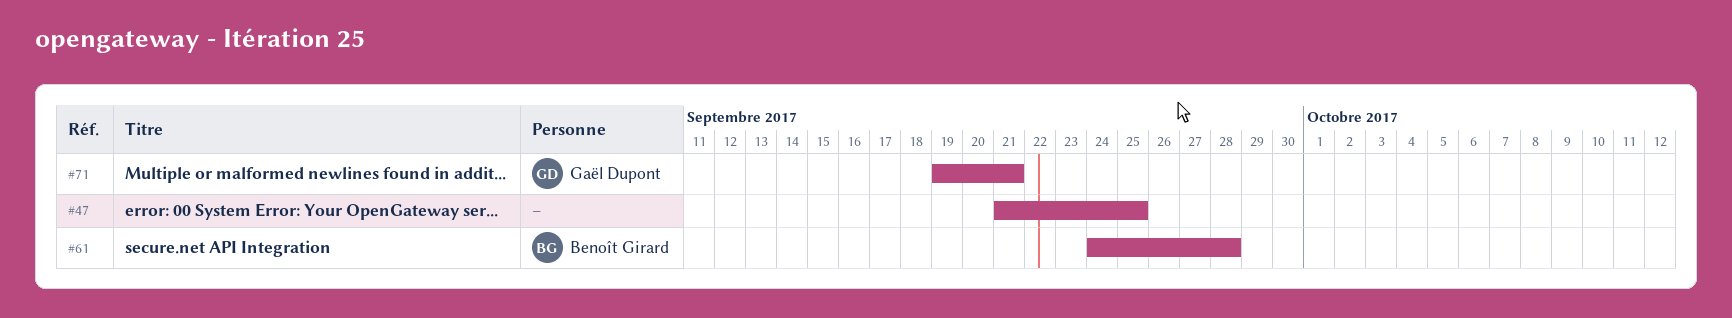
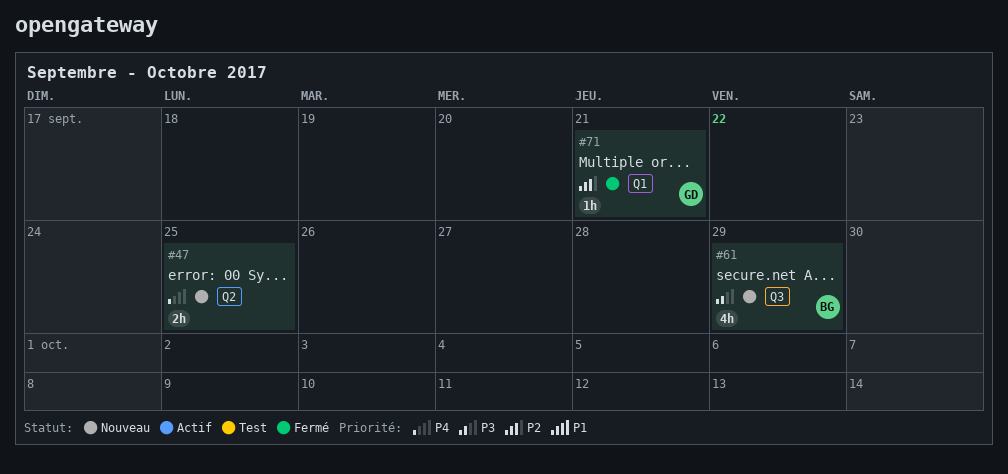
#61, due: Sep 28 -> Sep 29

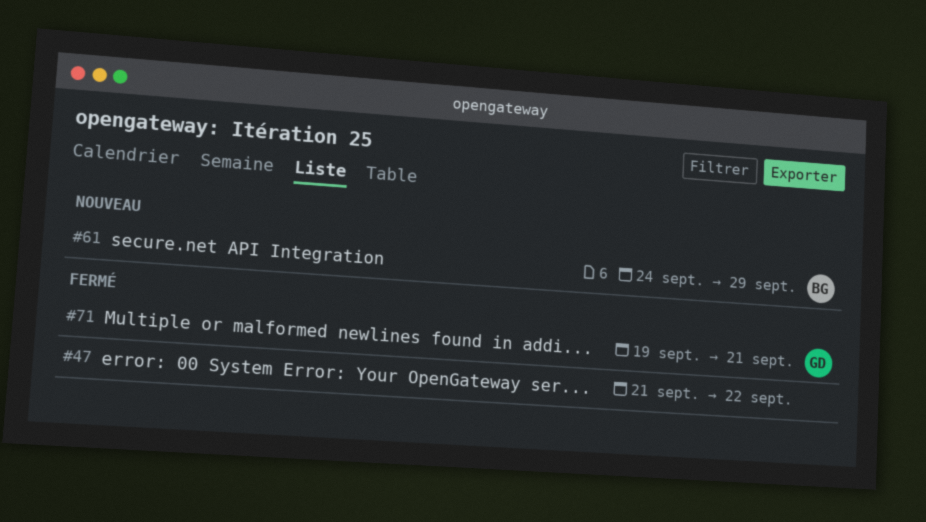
#47, status: Nouveau -> Fermé
#47, due: Sep 25 -> Sep 22

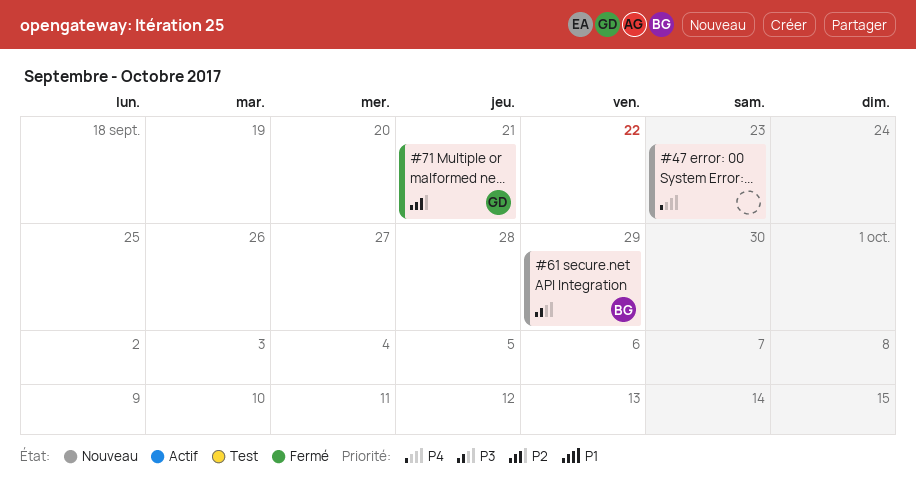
#47, status: Fermé -> Nouveau
#47, due: Sep 22 -> Sep 23

